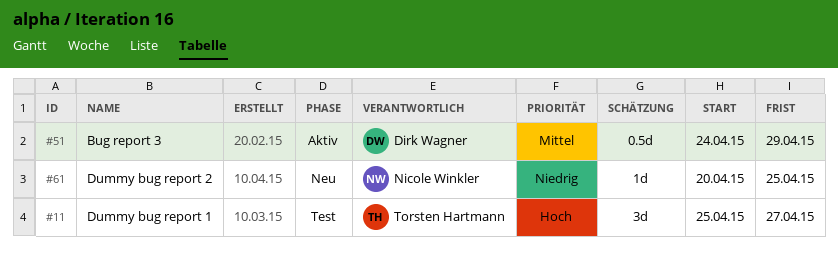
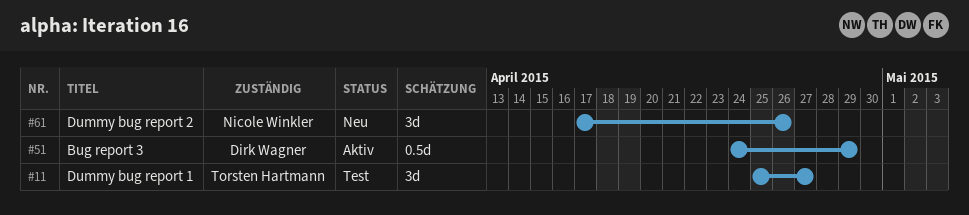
#61, estimate: 1d -> 3d
#61, start: Apr 20 -> Apr 17
#61, due: Apr 25 -> Apr 26

